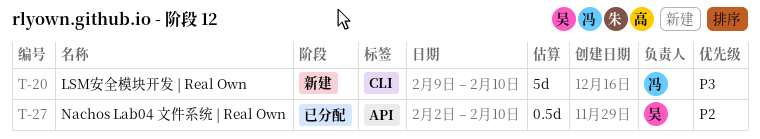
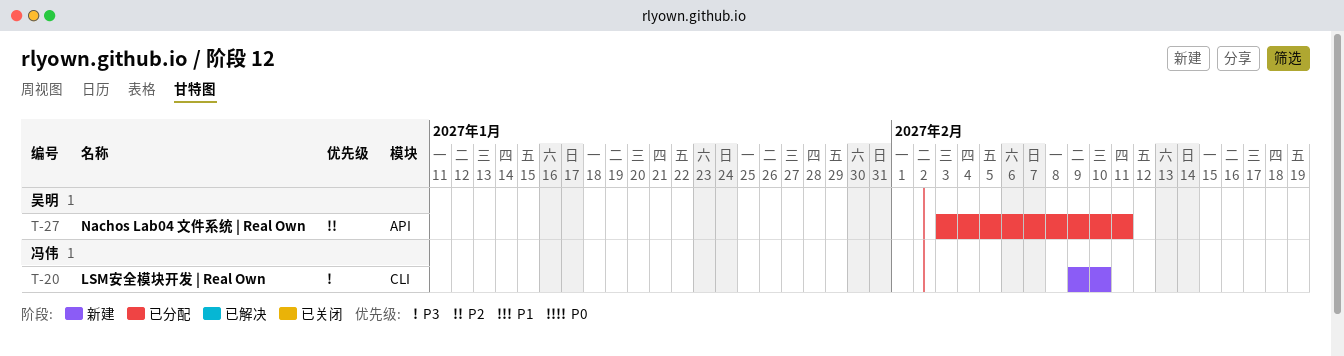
T-27, start: Feb 2 -> Feb 3
T-27, due: Feb 10 -> Feb 11

